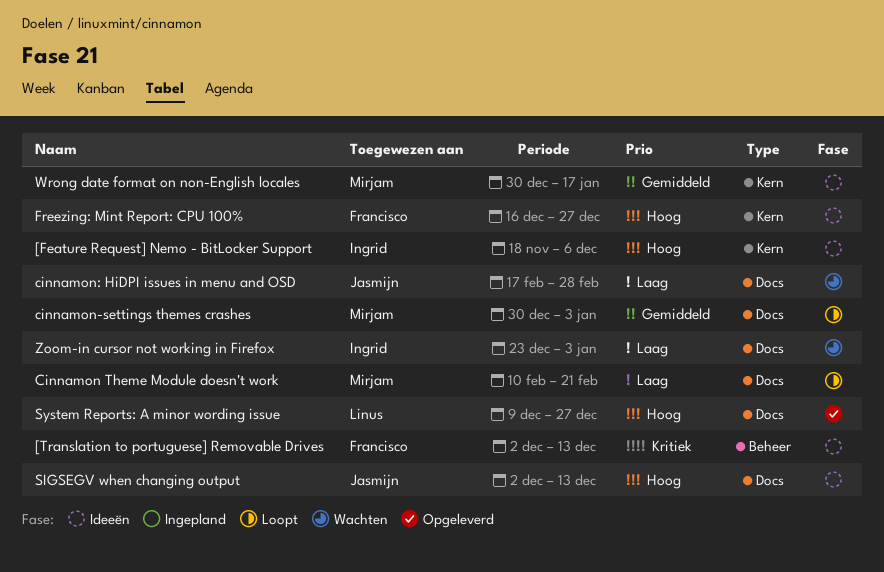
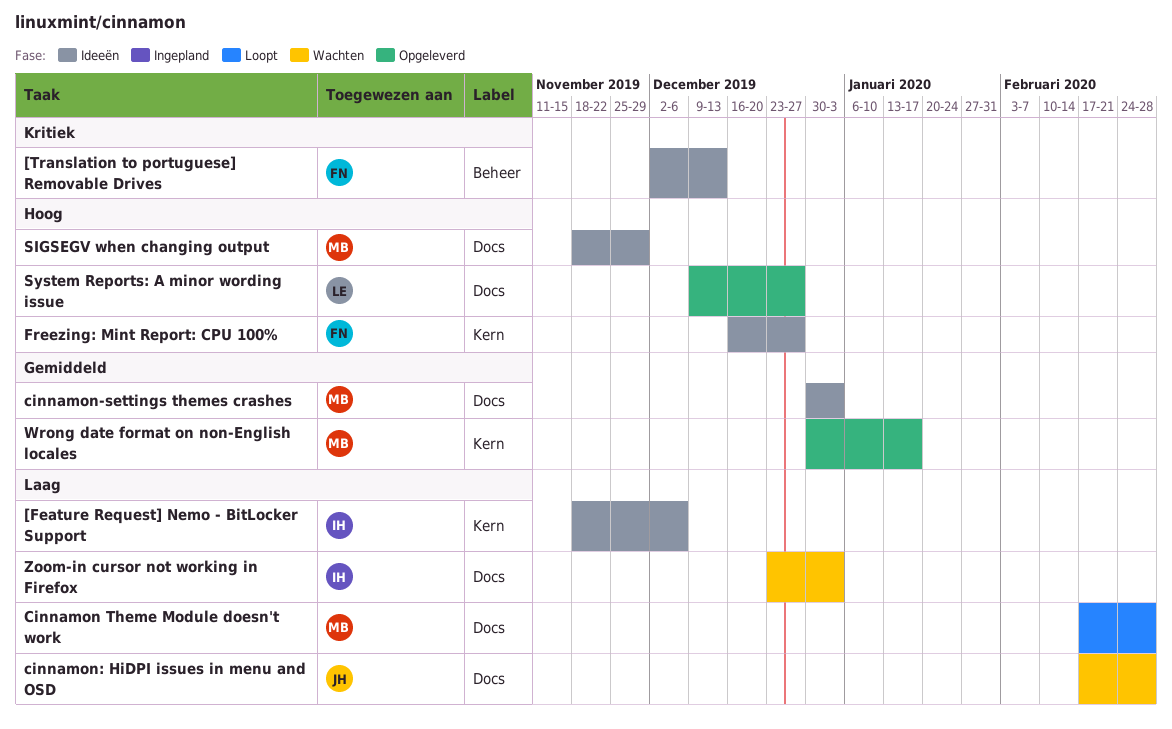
[Feature Request] Nemo - BitLocker Support, priority: Hoog -> Laag
Cinnamon Theme Module doesn't work, start: Feb 10 -> Feb 17
Cinnamon Theme Module doesn't work, due: Feb 21 -> Feb 28
cinnamon-settings themes crashes, status: Loopt -> Ideeën
SIGSEGV when changing output, owner: Jasmijn -> Mirjam
SIGSEGV when changing output, start: Dec 2 -> Nov 18
SIGSEGV when changing output, due: Dec 13 -> Nov 29
Wrong date format on non-English locales, status: Ideeën -> Opgeleverd

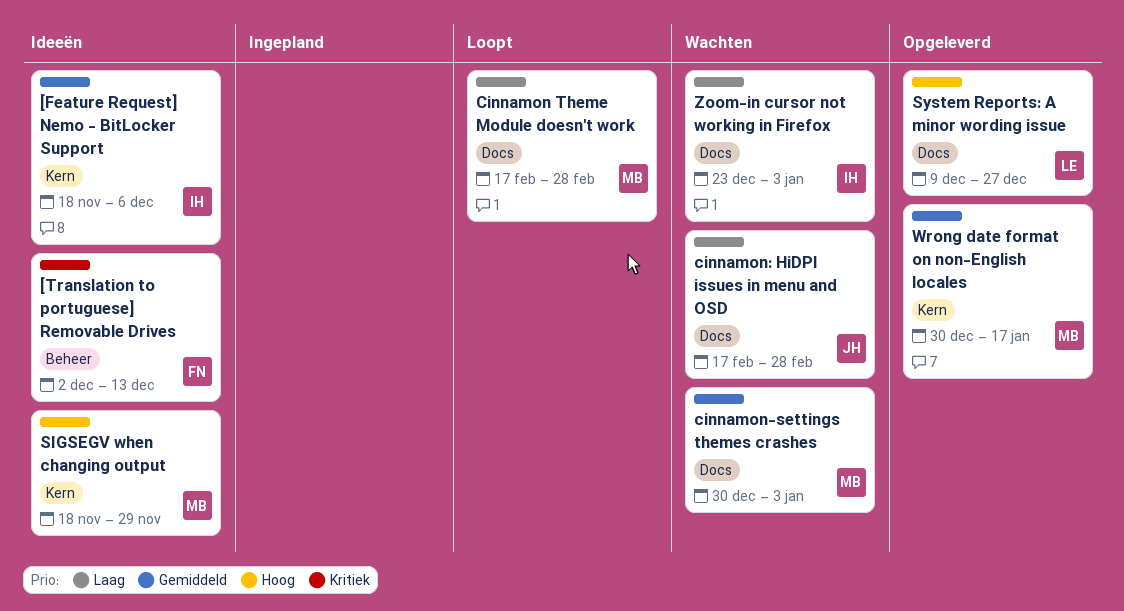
[Feature Request] Nemo - BitLocker Support, priority: Laag -> Gemiddeld
cinnamon-settings themes crashes, status: Ideeën -> Wachten
Freezing: Mint Report: CPU 100%: present -> none
SIGSEGV when changing output, label: Docs -> Kern

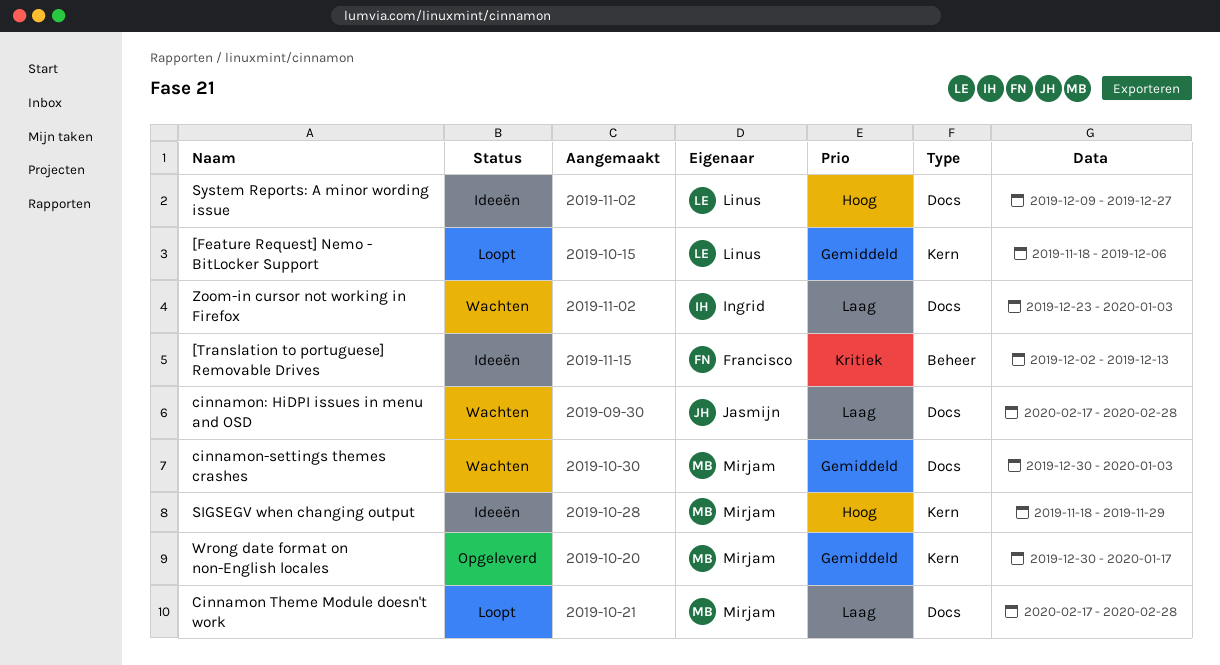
[Feature Request] Nemo - BitLocker Support, status: Ideeën -> Loopt
[Feature Request] Nemo - BitLocker Support, owner: Ingrid -> Linus
System Reports: A minor wording issue, status: Opgeleverd -> Ideeën

